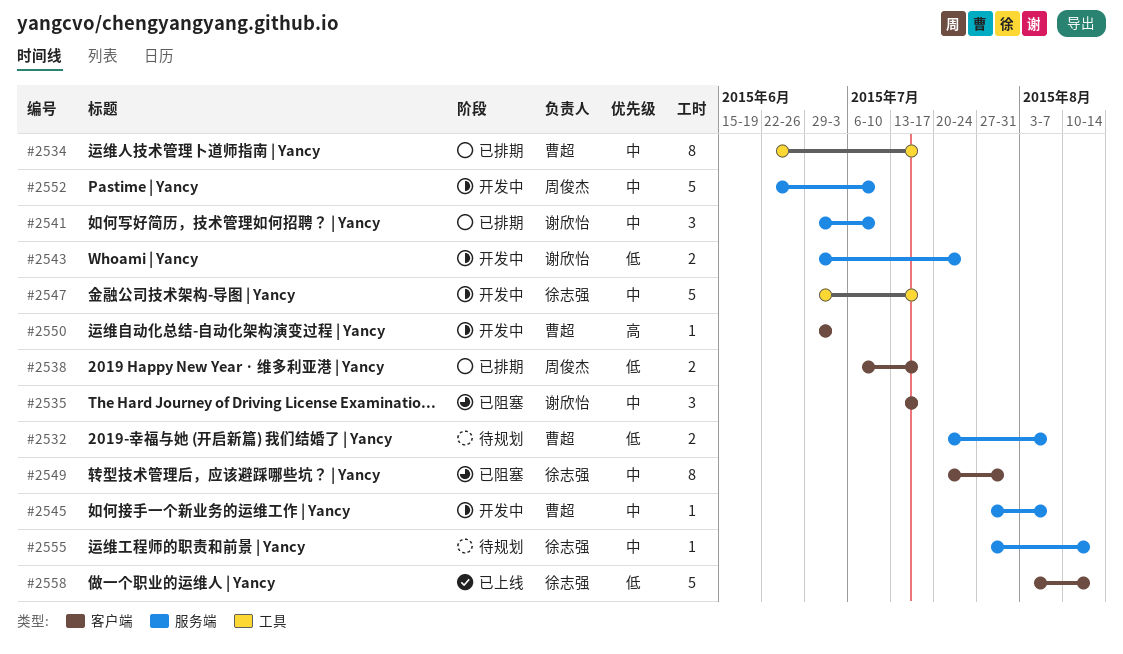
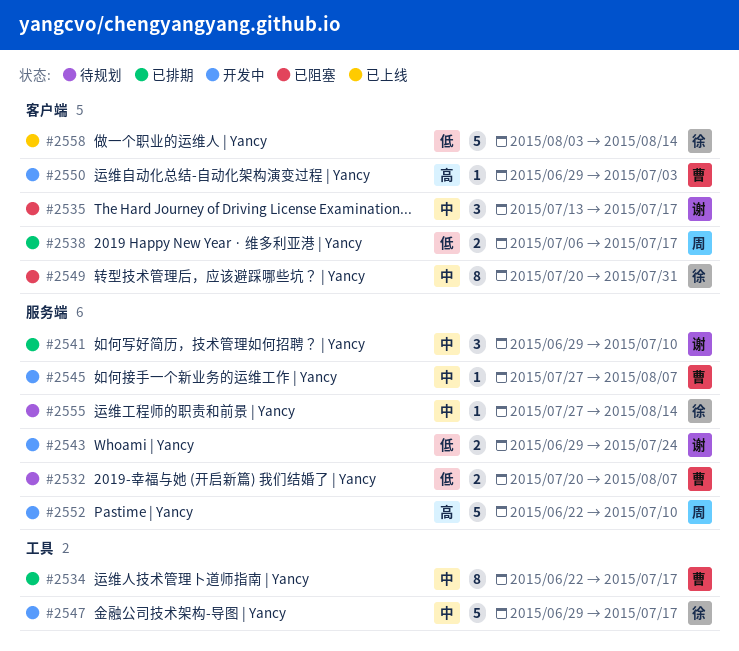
#2552, priority: 中 -> 高

